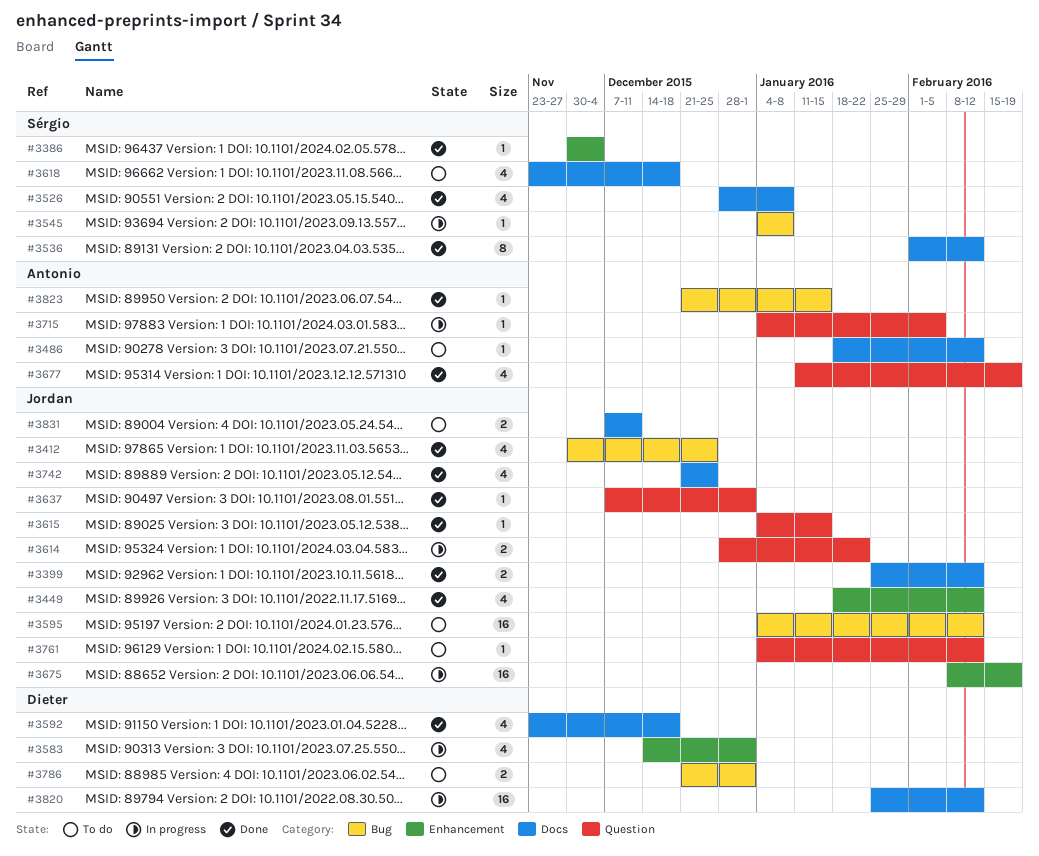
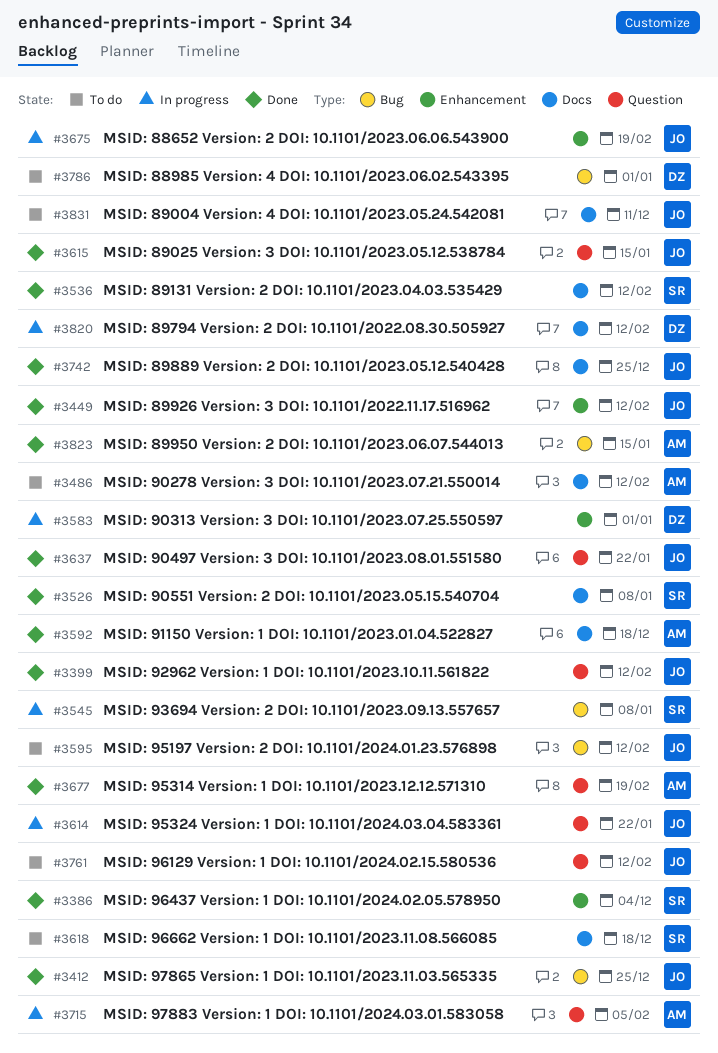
#3399, label: Docs -> Question
#3592, owner: Dieter -> Antonio
#3637, due: Jan 1 -> Jan 22

